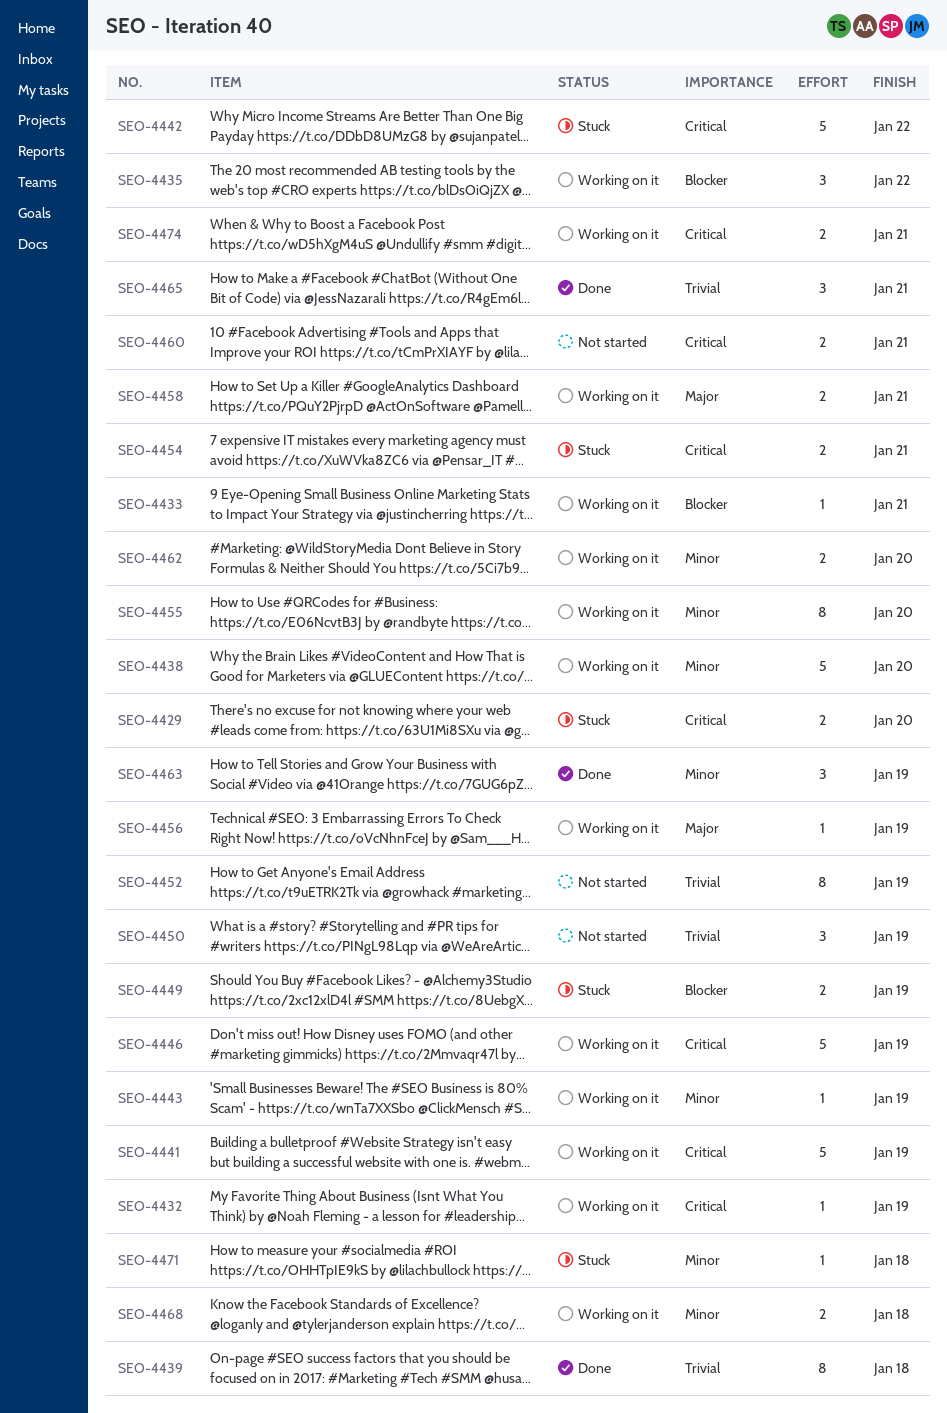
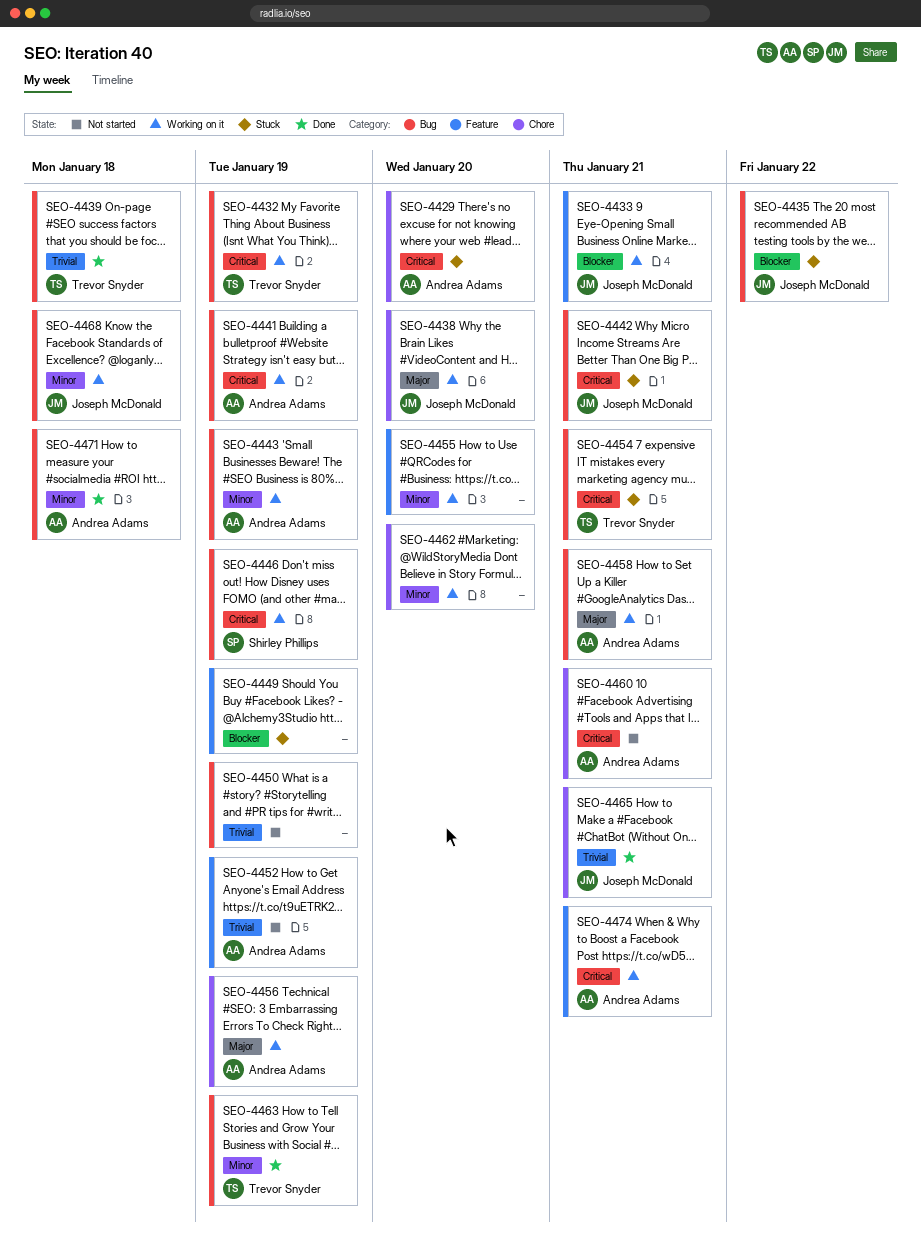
SEO-4435, status: Working on it -> Stuck
SEO-4438, priority: Minor -> Major
SEO-4442, due: Jan 22 -> Jan 21
SEO-4471, status: Stuck -> Done

